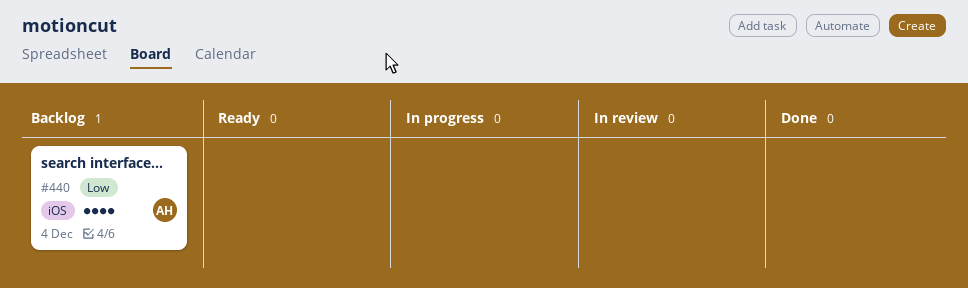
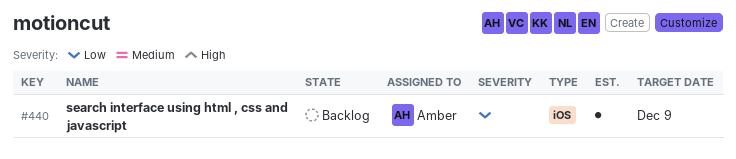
#440, estimate: 4 -> 1
#440, due: Dec 4 -> Dec 9

